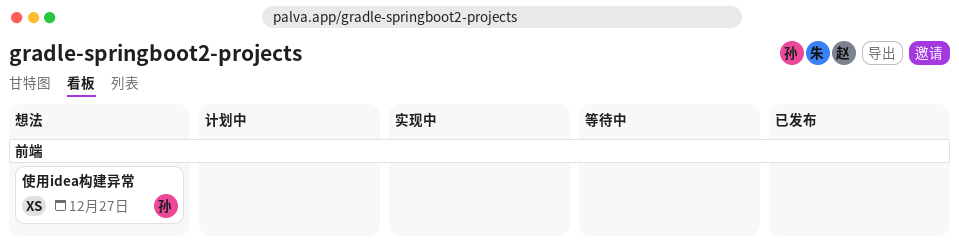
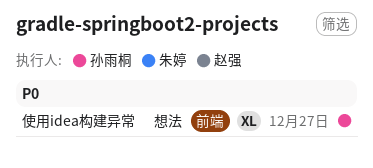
使用idea构建异常, estimate: XS -> XL

